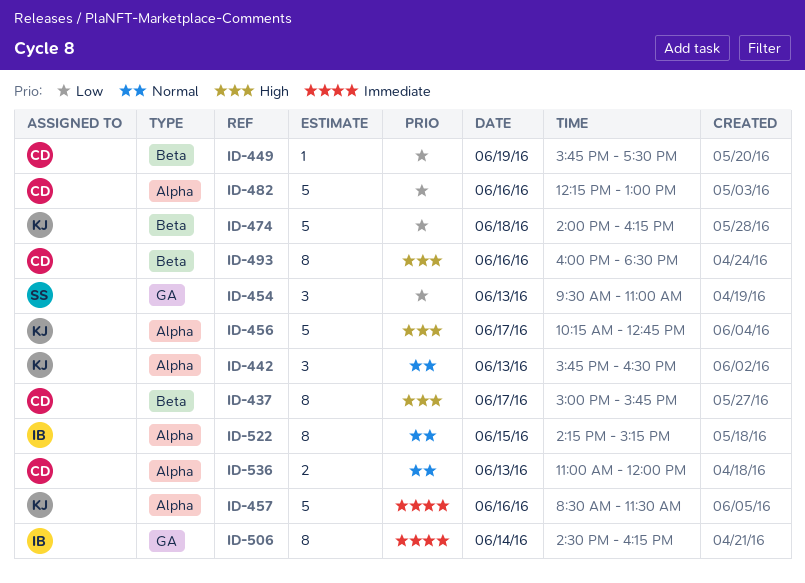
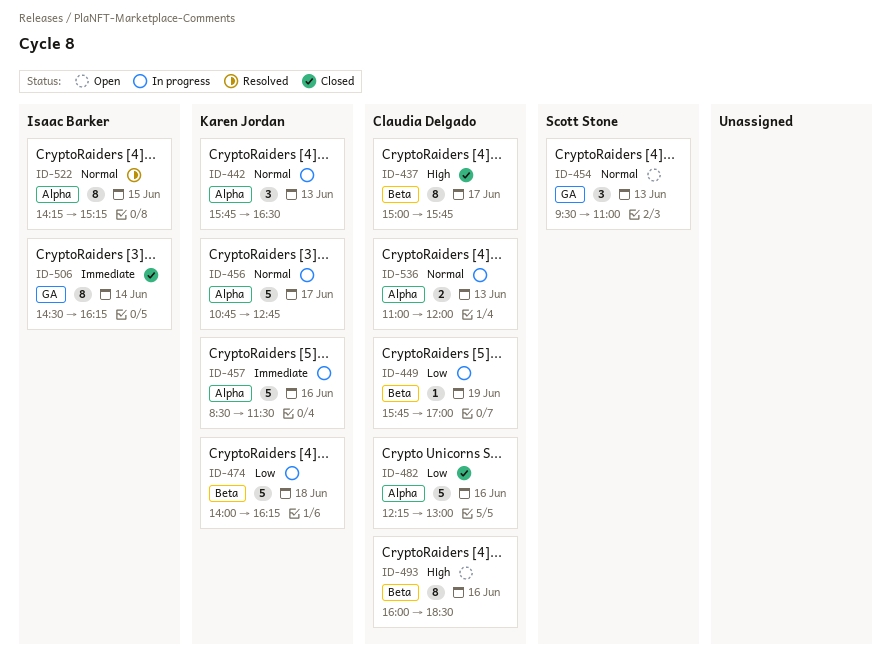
ID-449, ends: 17:30 -> 17:00
ID-454, priority: Low -> Normal
ID-456, priority: High -> Normal
ID-456, begins: 10:15 -> 10:45

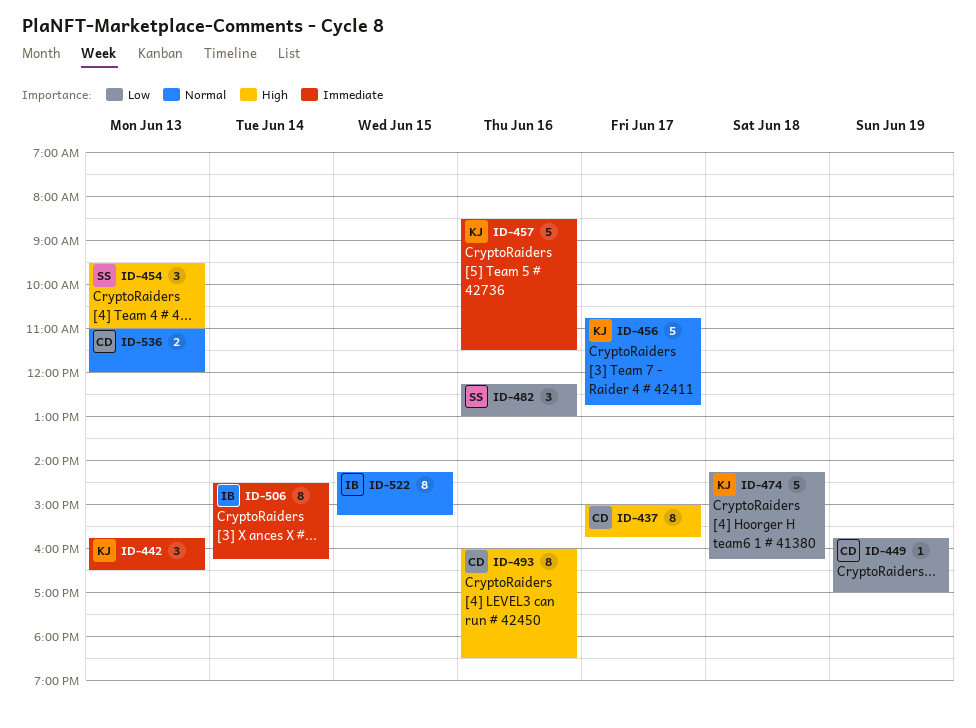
ID-442, priority: Normal -> Immediate
ID-454, priority: Normal -> High
ID-474, begins: 14:00 -> 14:15
ID-482, owner: Claudia Delgado -> Scott Stone
ID-482, estimate: 5 -> 3

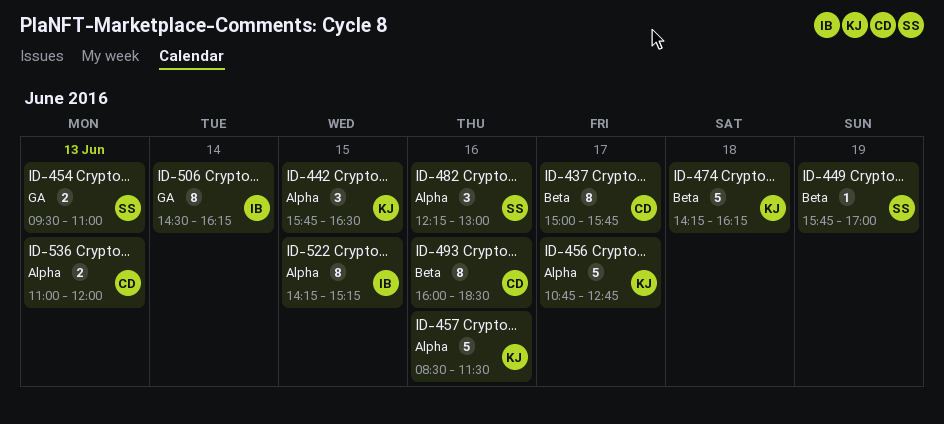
ID-442, day: Jun 13 -> Jun 15
ID-449, owner: CD -> SS
ID-454, estimate: 3 -> 2

